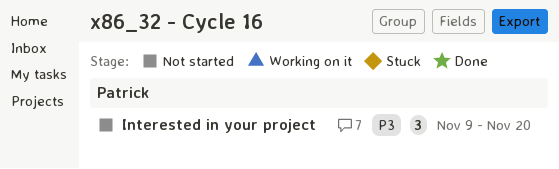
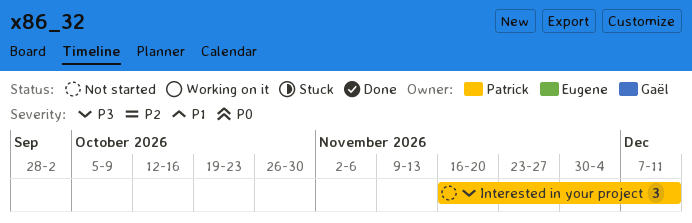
Interested in your project, start: Nov 9 -> Nov 16
Interested in your project, due: Nov 20 -> Dec 11

